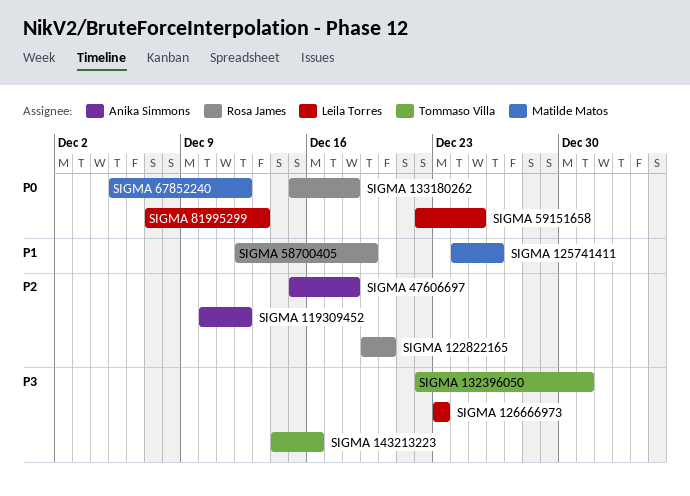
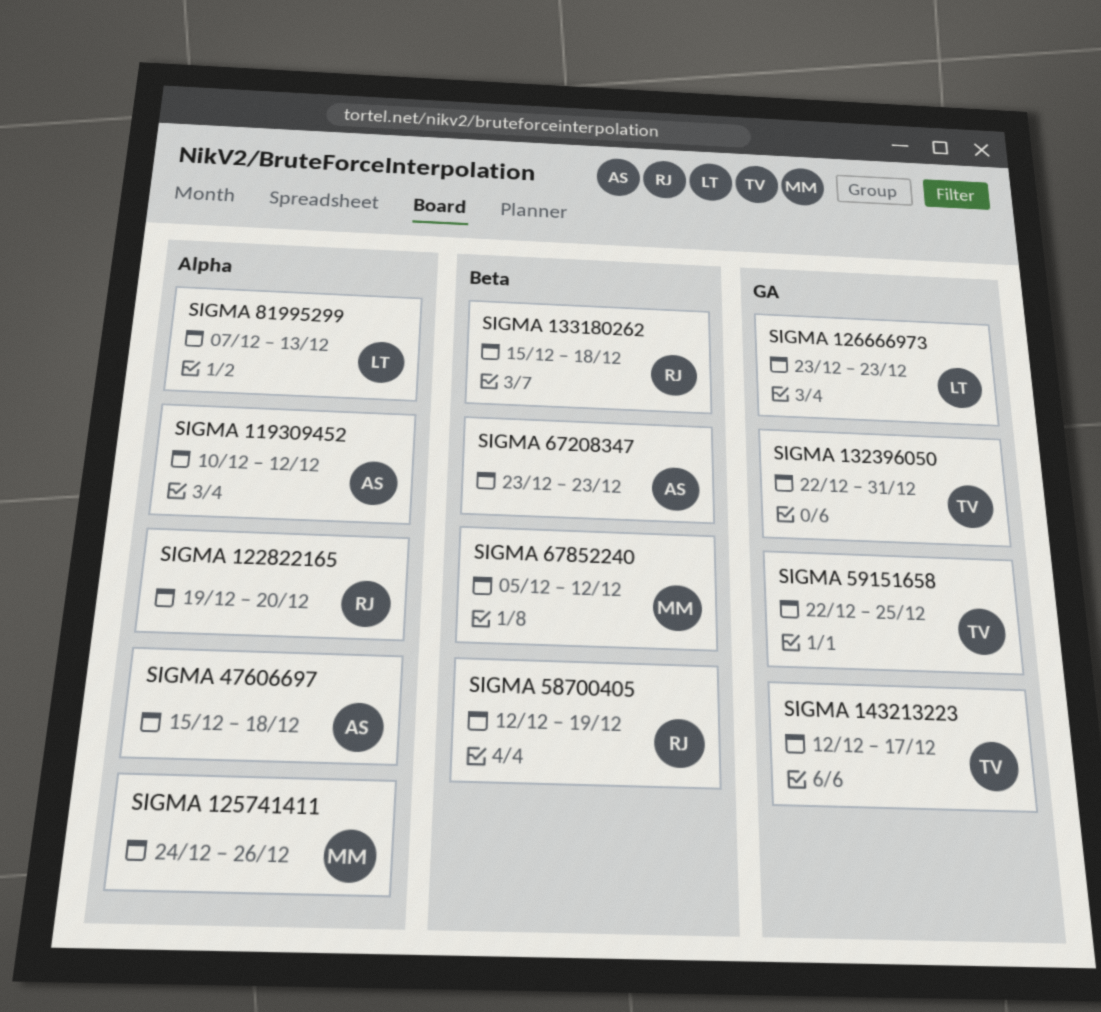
SIGMA 143213223, start: Dec 14 -> Dec 12
SIGMA 143213223, due: Dec 16 -> Dec 17
SIGMA 59151658, owner: Leila Torres -> Tommaso Villa
SIGMA 67208347: none -> present

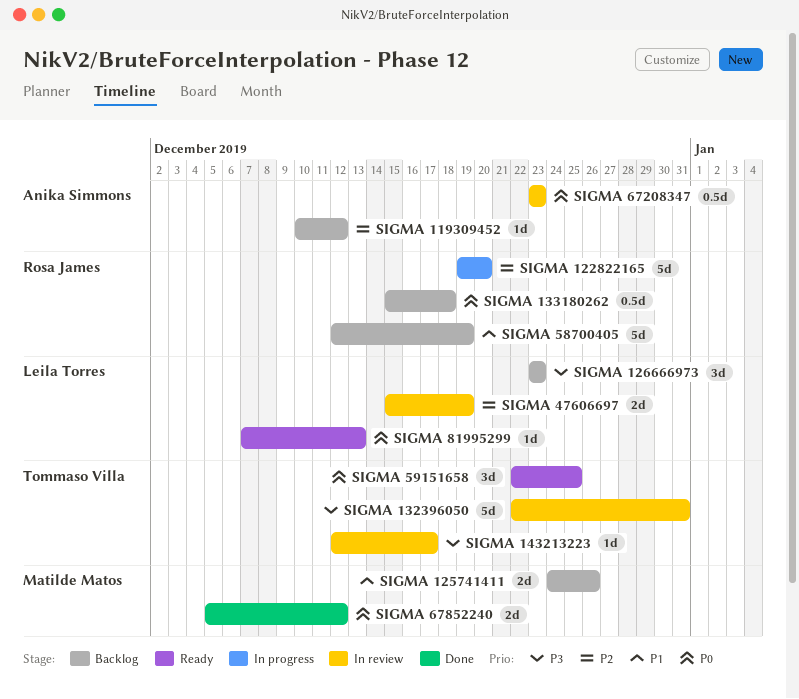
SIGMA 47606697, owner: Anika Simmons -> Leila Torres
SIGMA 47606697, due: Dec 18 -> Dec 19

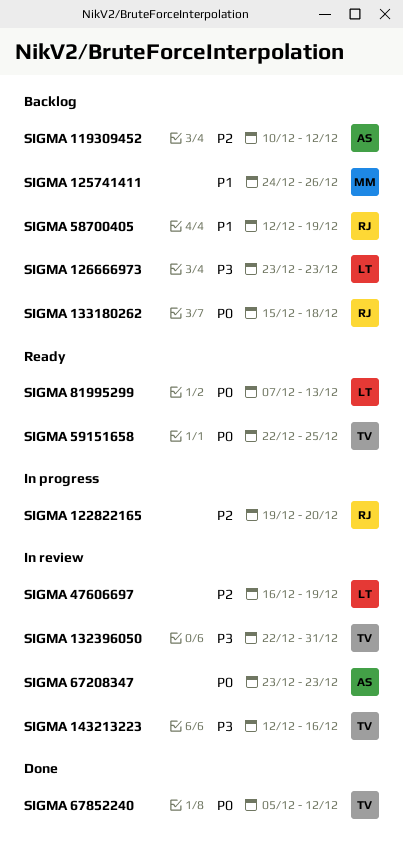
SIGMA 143213223, due: Dec 17 -> Dec 16
SIGMA 47606697, start: Dec 15 -> Dec 16
SIGMA 67852240, owner: Matilde Matos -> Tommaso Villa

